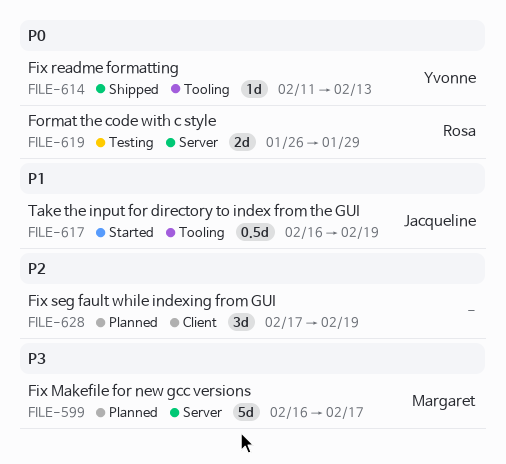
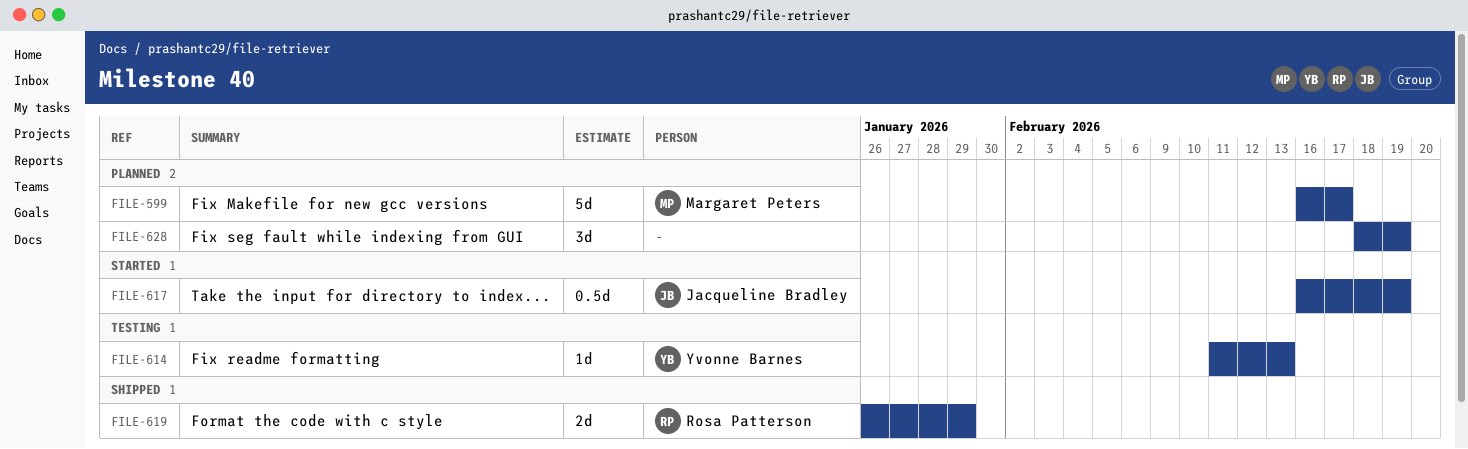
FILE-614, status: Shipped -> Testing
FILE-619, status: Testing -> Shipped
FILE-628, start: Feb 17 -> Feb 18

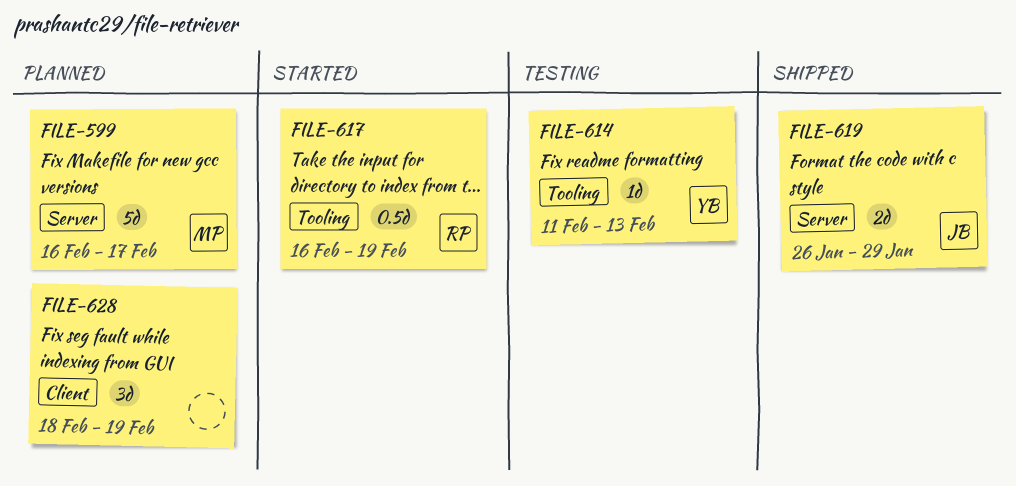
FILE-617, owner: Jacqueline Bradley -> Rosa Patterson
FILE-619, owner: Rosa Patterson -> Jacqueline Bradley

